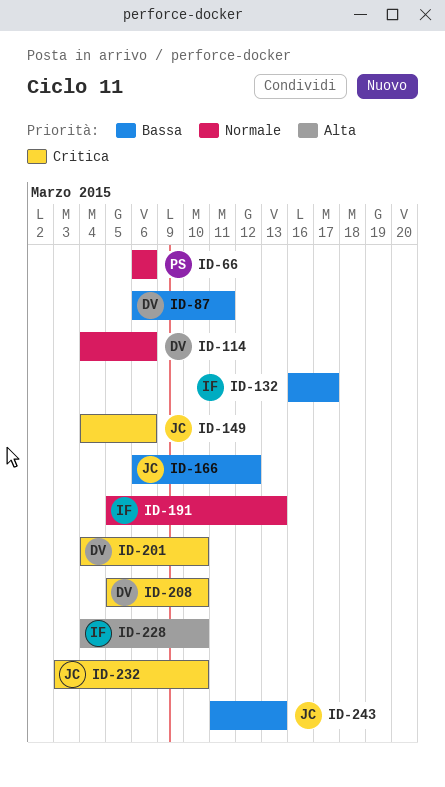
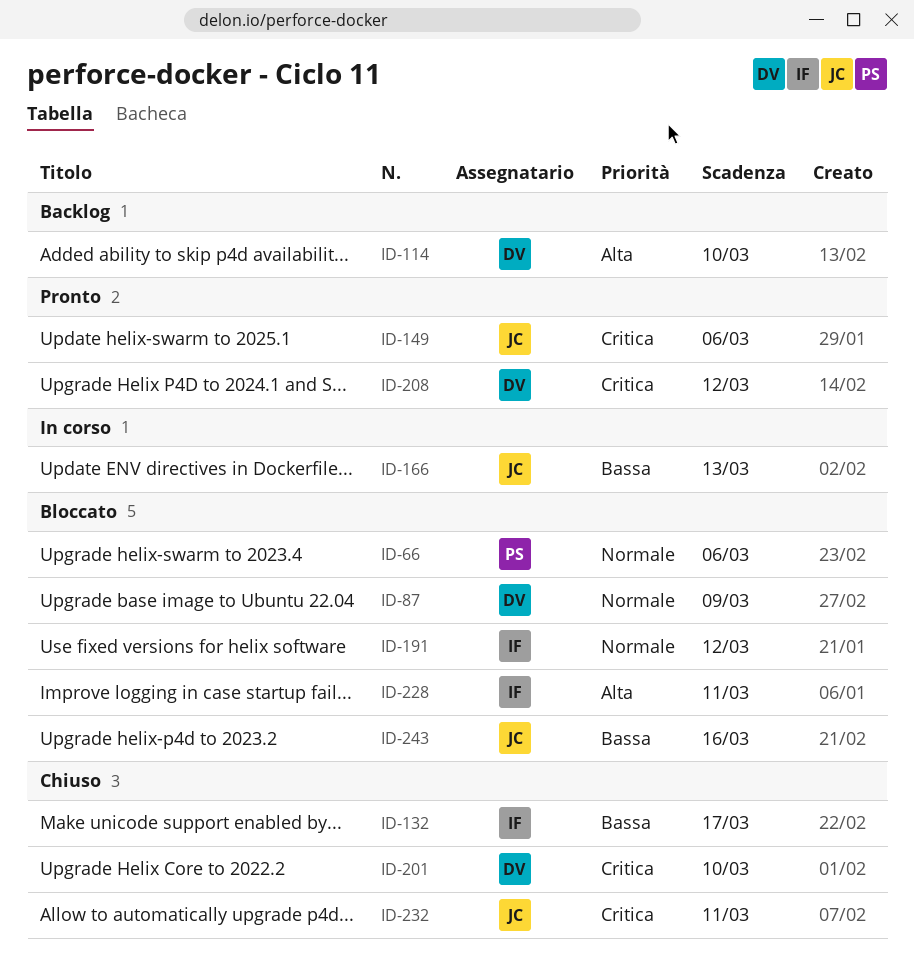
ID-87, priority: Bassa -> Normale
ID-87, due: Mar 11 -> Mar 9
ID-114, priority: Normale -> Alta
ID-114, due: Mar 6 -> Mar 10
ID-166, due: Mar 12 -> Mar 13
ID-191, due: Mar 13 -> Mar 12
ID-208, due: Mar 10 -> Mar 12
ID-228, due: Mar 10 -> Mar 11
ID-232, due: Mar 10 -> Mar 11
ID-243, due: Mar 13 -> Mar 16

